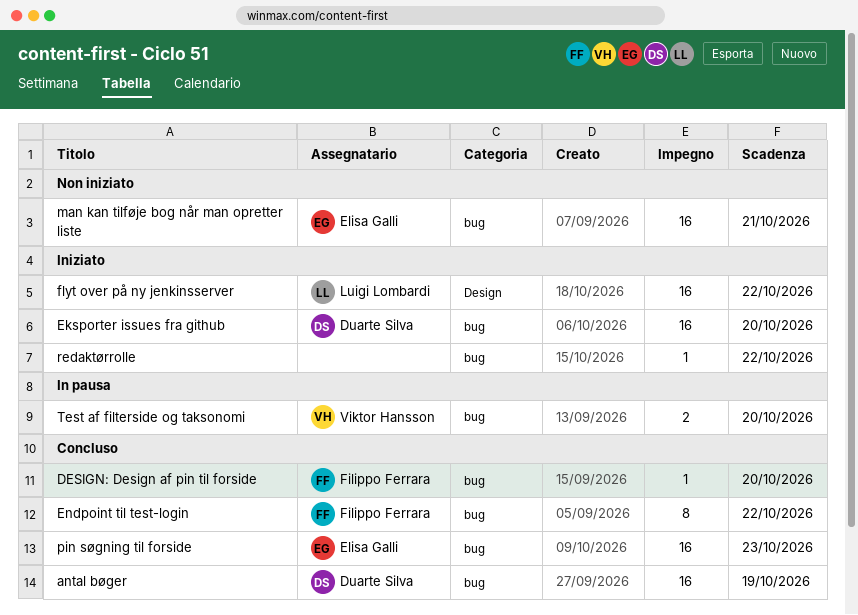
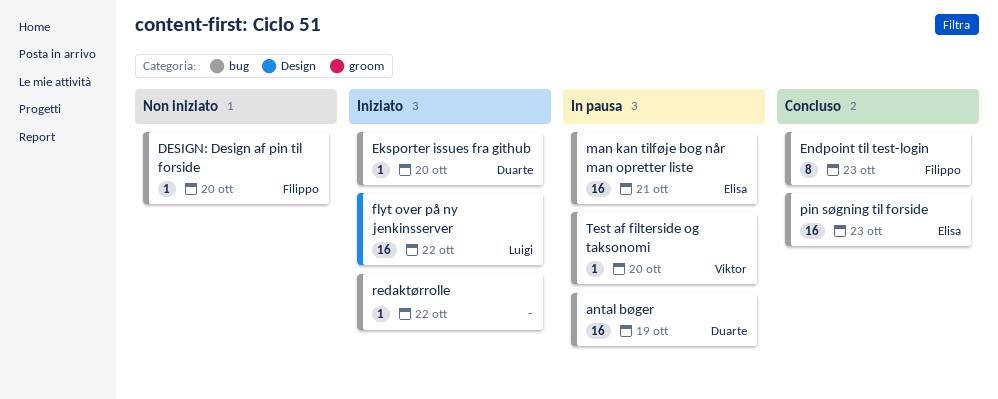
antal bøger, status: Concluso -> In pausa
DESIGN: Design af pin til forside, status: Concluso -> Non iniziato
Eksporter issues fra github, estimate: 16 -> 1
Endpoint til test-login, due: Oct 22 -> Oct 23
man kan tilføje bog når man opretter liste, status: Non iniziato -> In pausa
Test af filterside og taksonomi, estimate: 2 -> 1

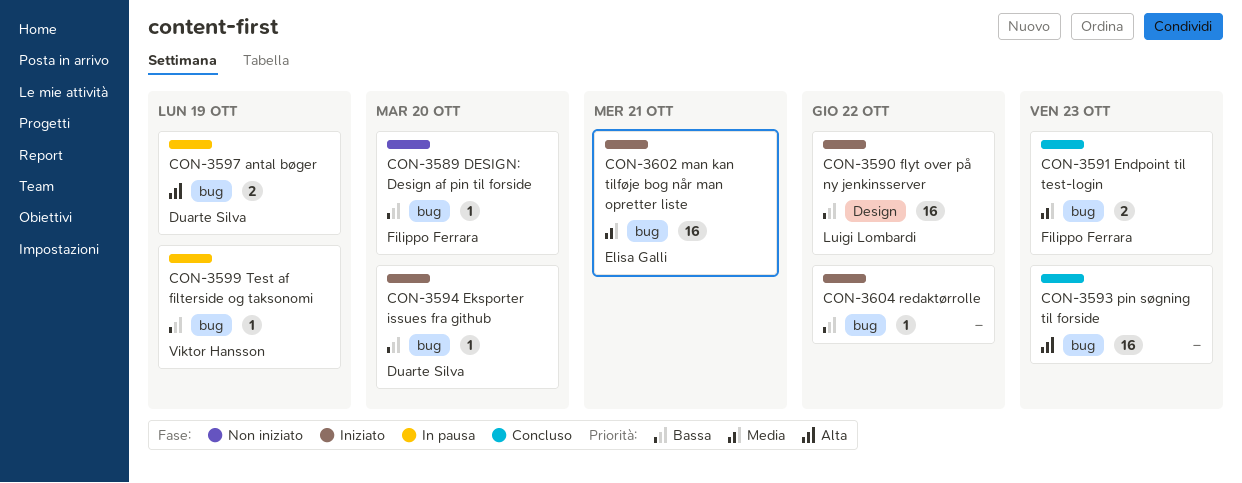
antal bøger, estimate: 16 -> 2
Endpoint til test-login, estimate: 8 -> 2
man kan tilføje bog når man opretter liste, status: In pausa -> Iniziato
pin søgning til forside, owner: Elisa Galli -> none
Test af filterside og taksonomi, due: Oct 20 -> Oct 19

